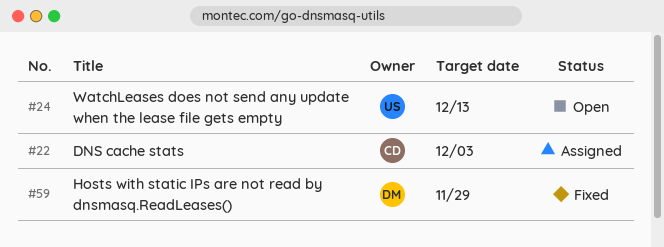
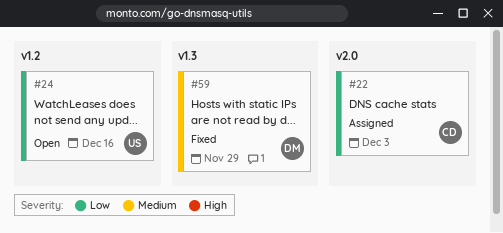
#24, due: Dec 13 -> Dec 16

